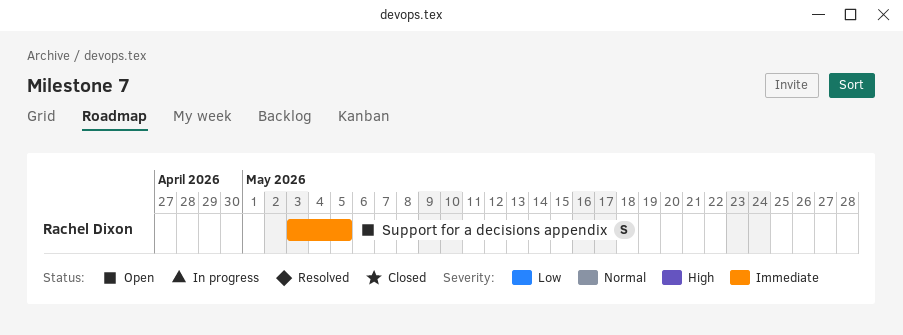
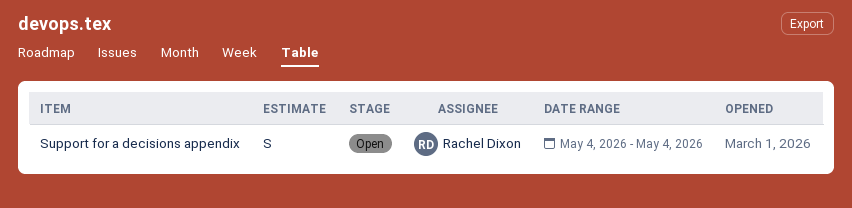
Support for a decisions appendix, start: May 3 -> May 4
Support for a decisions appendix, due: May 5 -> May 4

